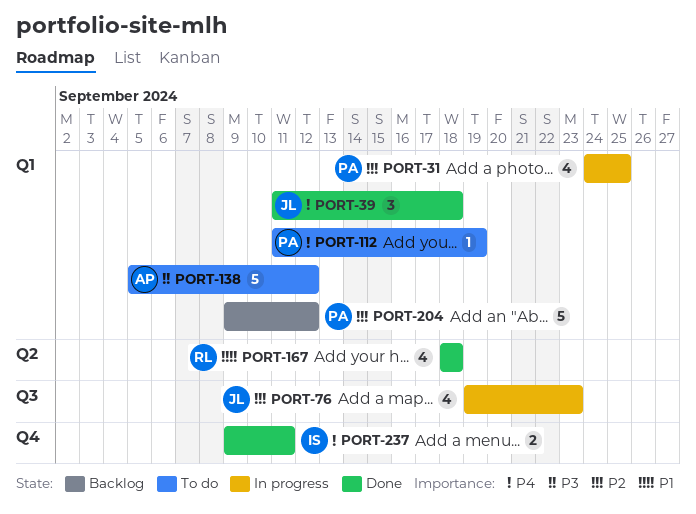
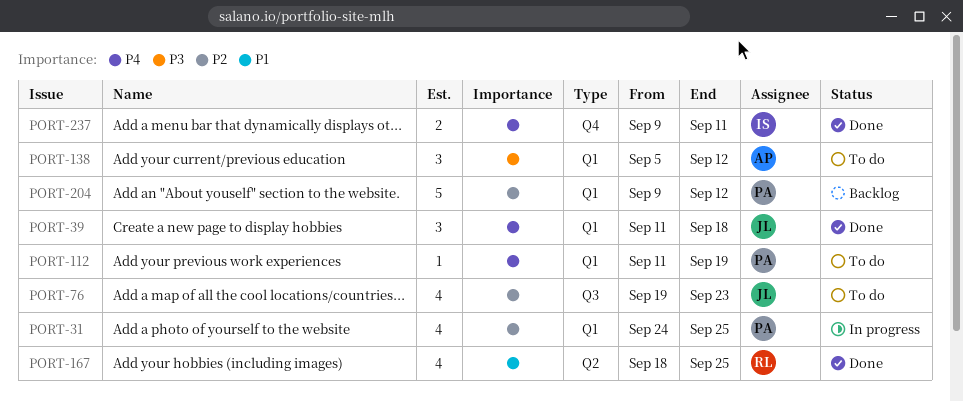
PORT-76, status: In progress -> To do
PORT-138, estimate: 5 -> 3
PORT-167, due: Sep 18 -> Sep 25

